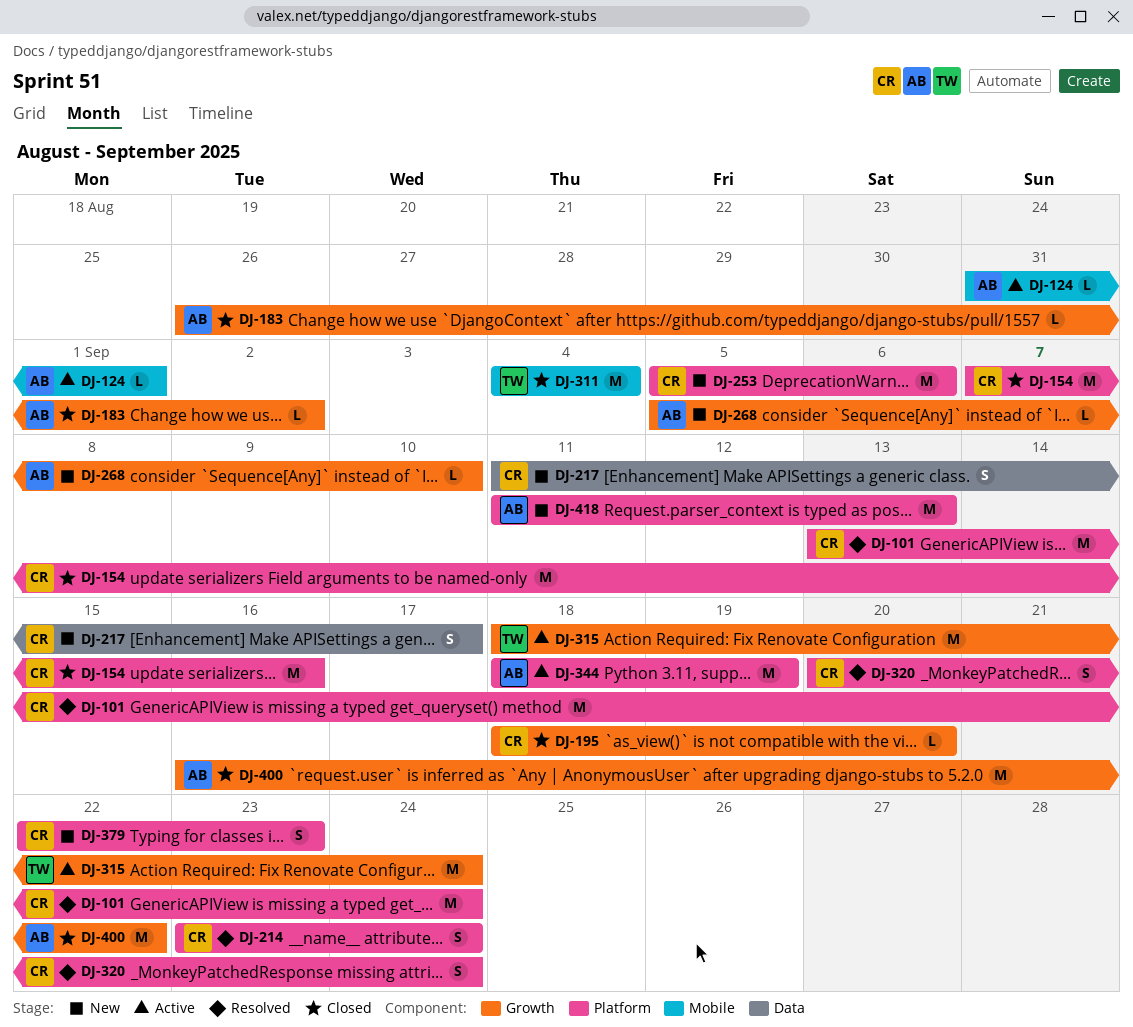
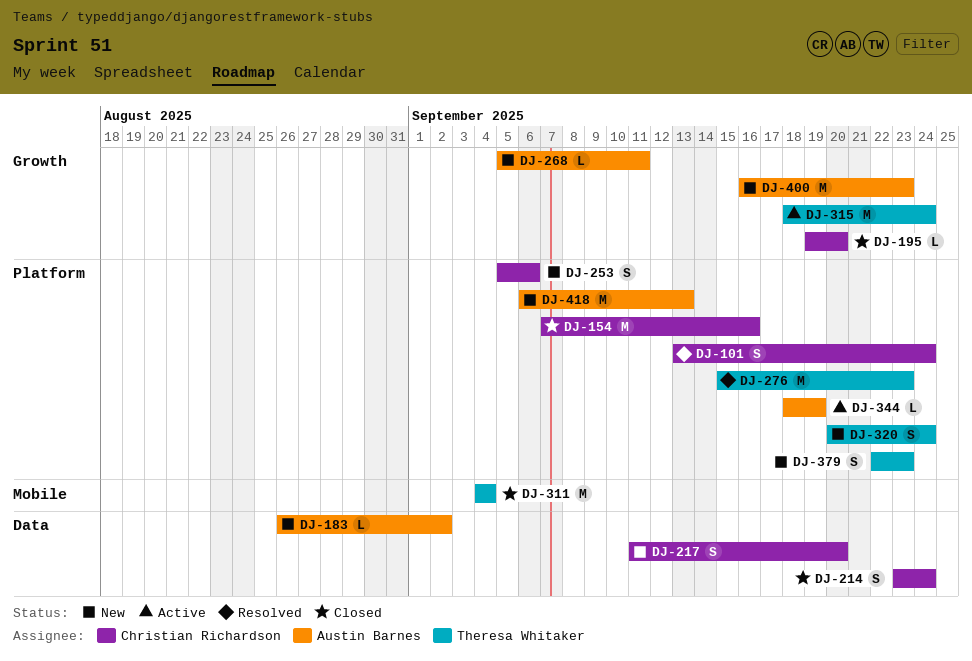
DJ-101, estimate: M -> S
DJ-124: present -> none
DJ-183, status: Closed -> New
DJ-183, label: Growth -> Data
DJ-195, start: Sep 18 -> Sep 19
DJ-214, status: Resolved -> Closed
DJ-214, label: Platform -> Data
DJ-217, due: Sep 17 -> Sep 20
DJ-253, estimate: M -> S
DJ-268, due: Sep 10 -> Sep 11
DJ-276: none -> present
DJ-320, status: Resolved -> New
DJ-320, owner: Christian Richardson -> Theresa Whitaker
DJ-344, estimate: M -> L
DJ-379, owner: Christian Richardson -> Theresa Whitaker
DJ-400, status: Closed -> New
DJ-400, due: Sep 22 -> Sep 23
DJ-418, start: Sep 11 -> Sep 6

